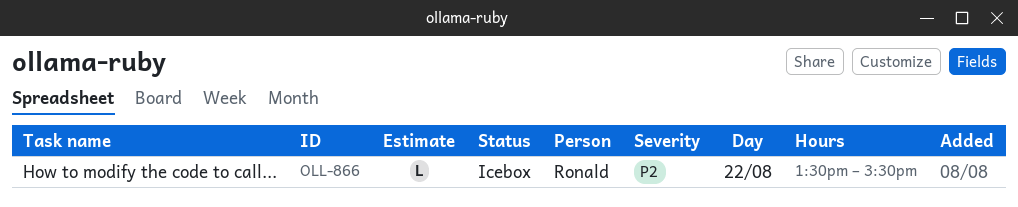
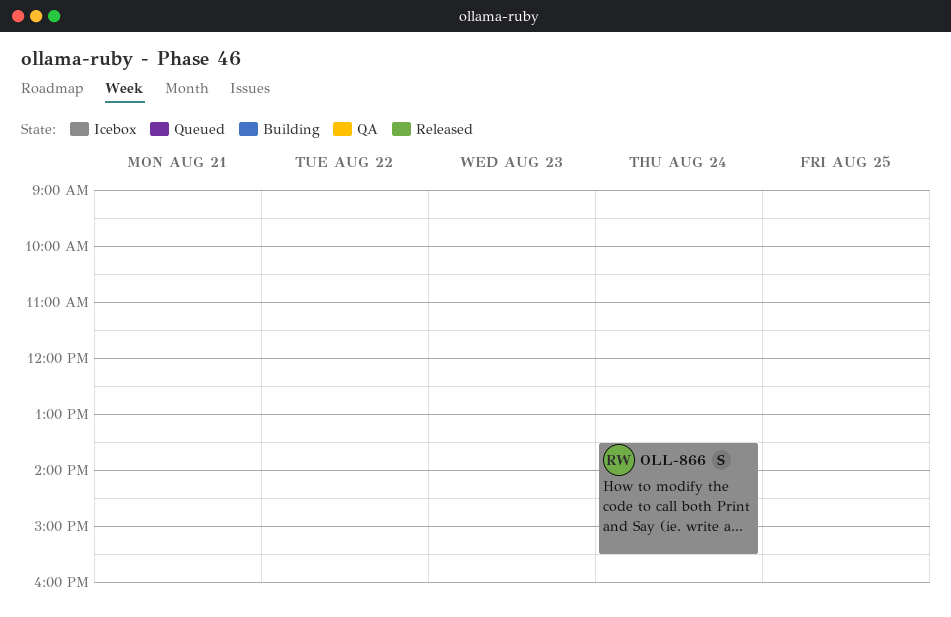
OLL-866, estimate: L -> S
OLL-866, day: Aug 22 -> Aug 24

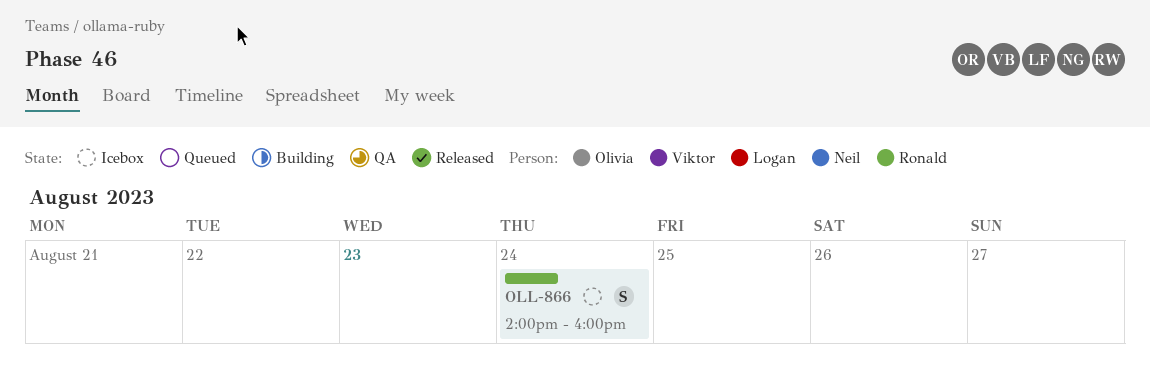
OLL-866, begins: 13:30 -> 14:00
OLL-866, ends: 15:30 -> 16:00

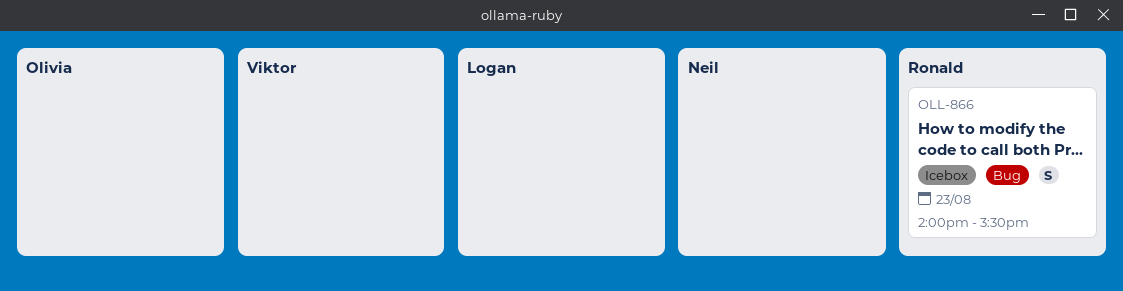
OLL-866, day: Aug 24 -> Aug 23
OLL-866, ends: 16:00 -> 15:30

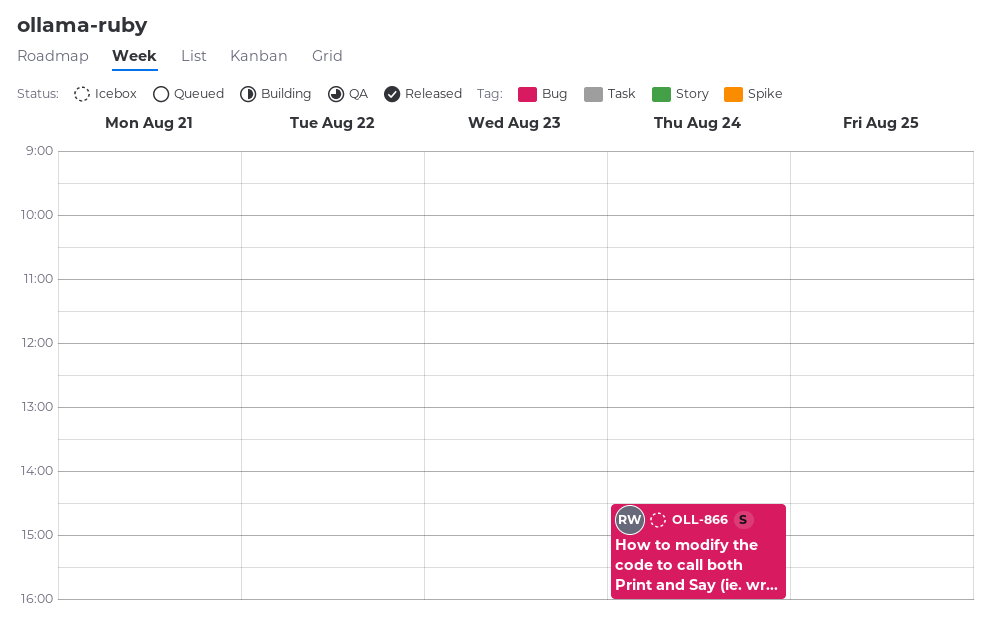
OLL-866, day: Aug 23 -> Aug 24
OLL-866, begins: 14:00 -> 14:30
OLL-866, ends: 15:30 -> 16:00

